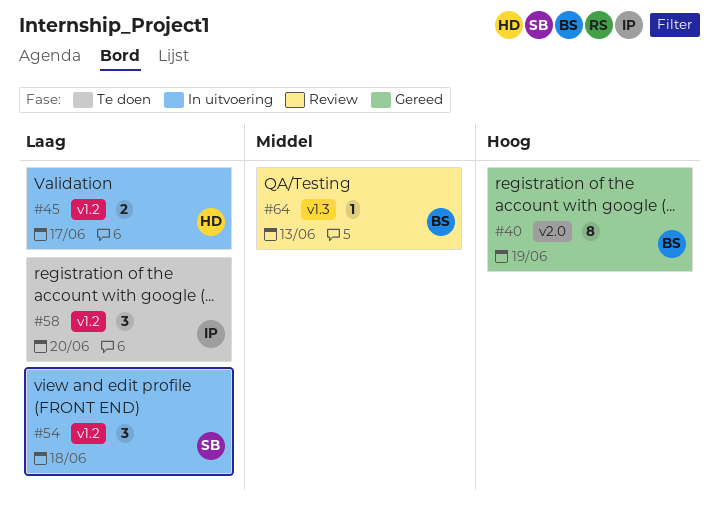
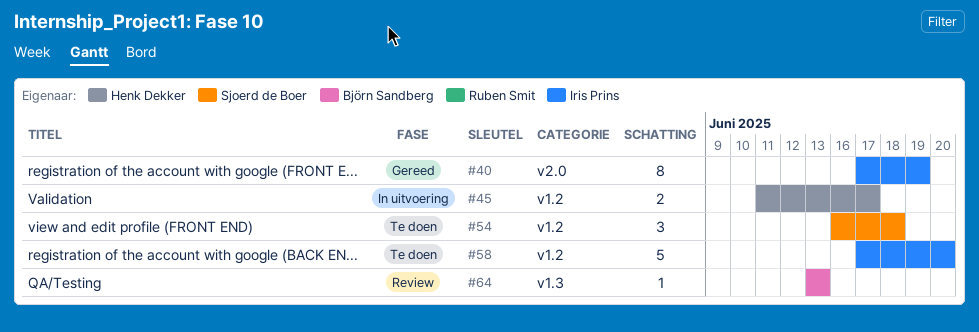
#40, owner: Björn Sandberg -> Iris Prins
#54, status: In uitvoering -> Te doen
#58, estimate: 3 -> 5

